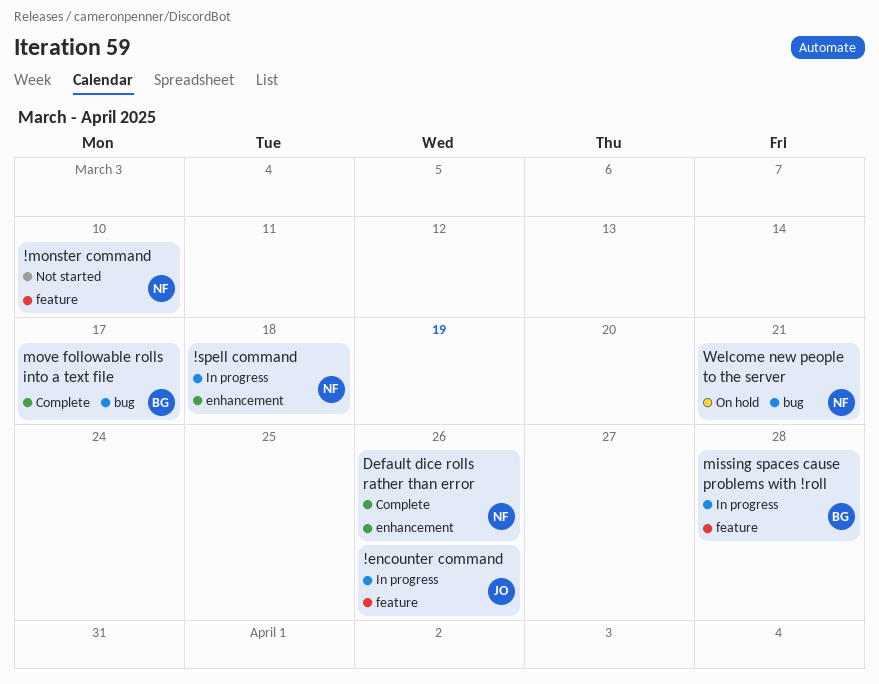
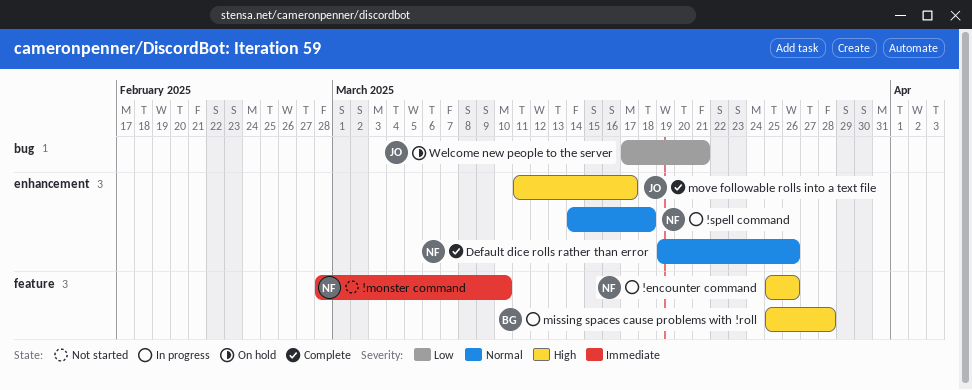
!encounter command, owner: JO -> NF
move followable rolls into a text file, owner: BG -> JO
move followable rolls into a text file, label: bug -> enhancement
Welcome new people to the server, owner: NF -> JO

